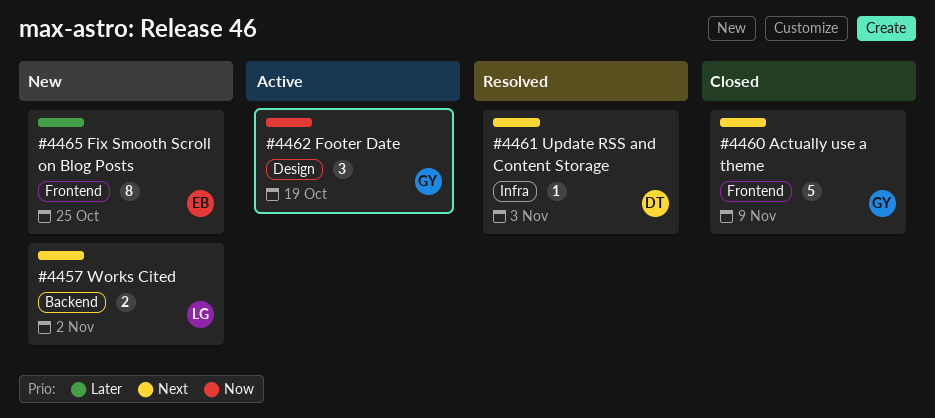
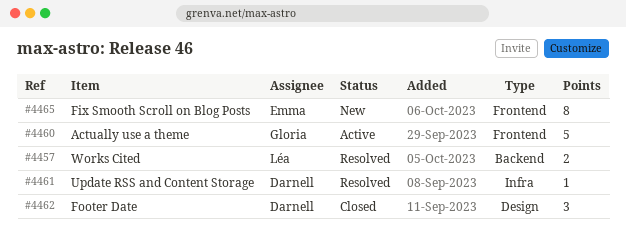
#4457, status: New -> Resolved
#4460, status: Closed -> Active
#4462, status: Active -> Closed
#4462, owner: Gloria -> Darnell

